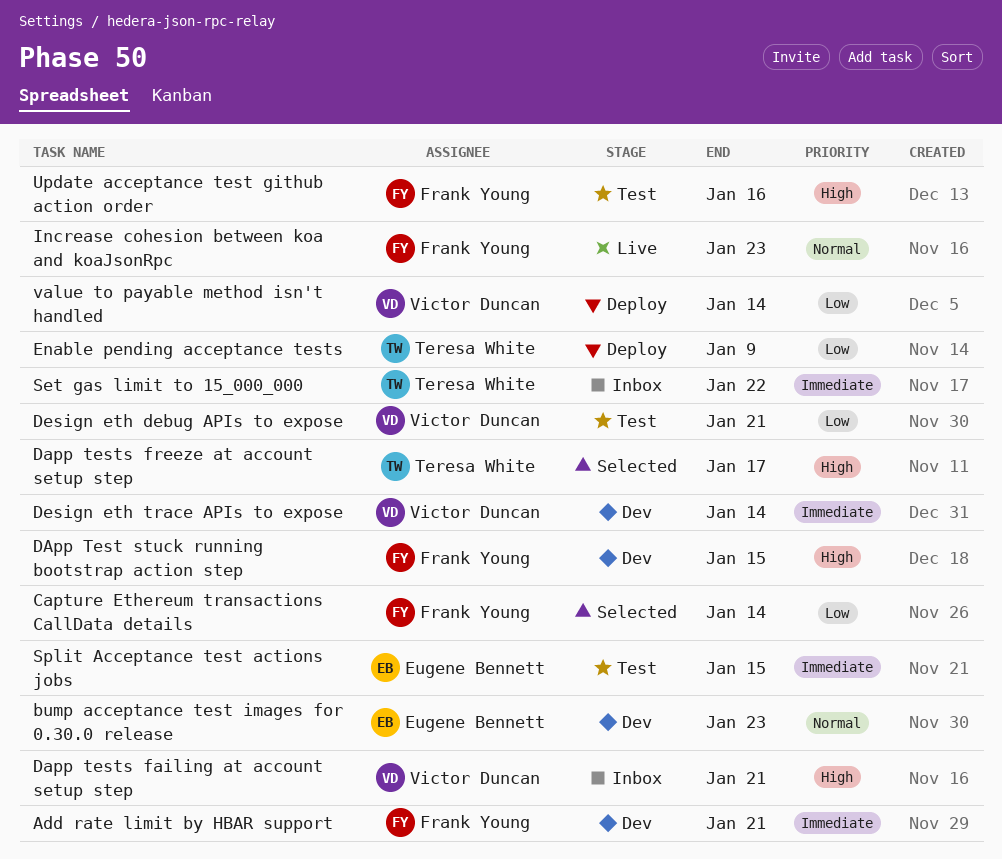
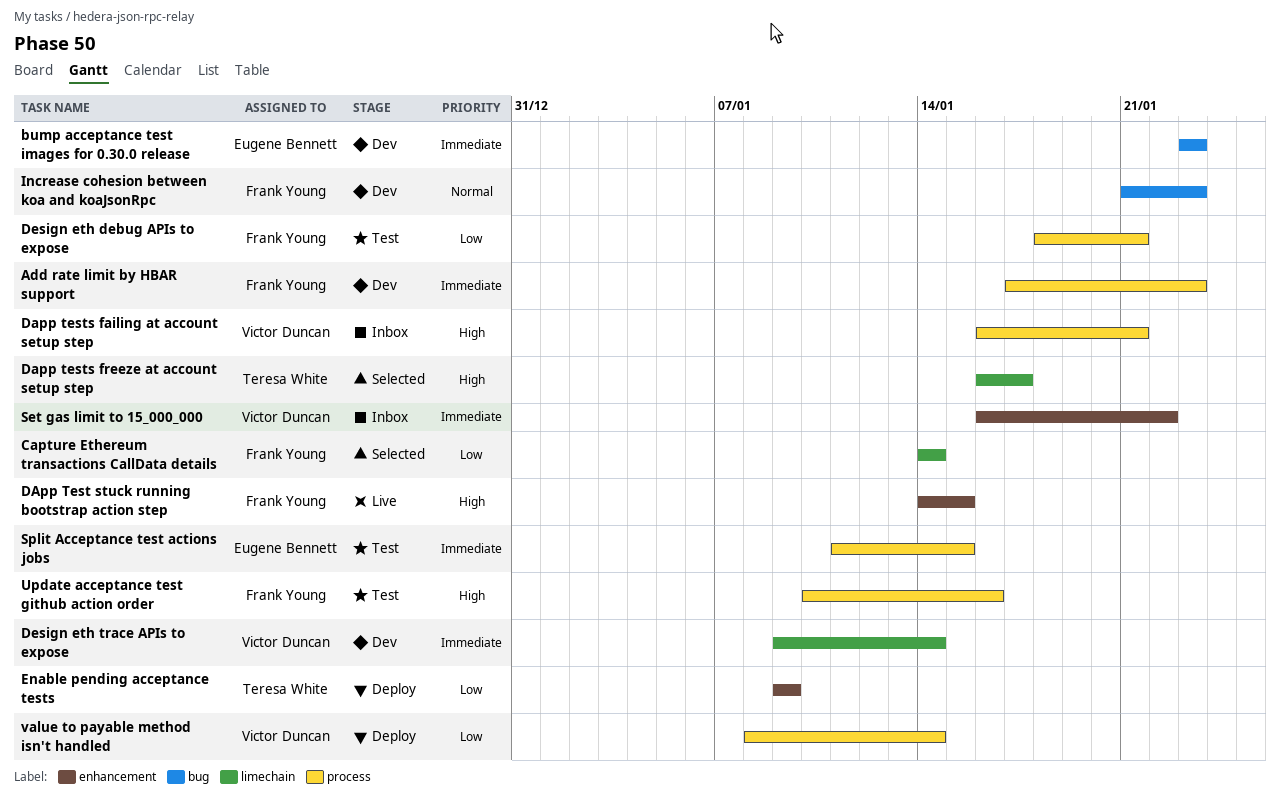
Add rate limit by HBAR support, due: Jan 21 -> Jan 23
bump acceptance test images for 0.30.0 release, priority: Normal -> Immediate
DApp Test stuck running bootstrap action step, status: Dev -> Live
Design eth debug APIs to expose, owner: Victor Duncan -> Frank Young
Increase cohesion between koa and koaJsonRpc, status: Live -> Dev
Set gas limit to 15_000_000, owner: Teresa White -> Victor Duncan

